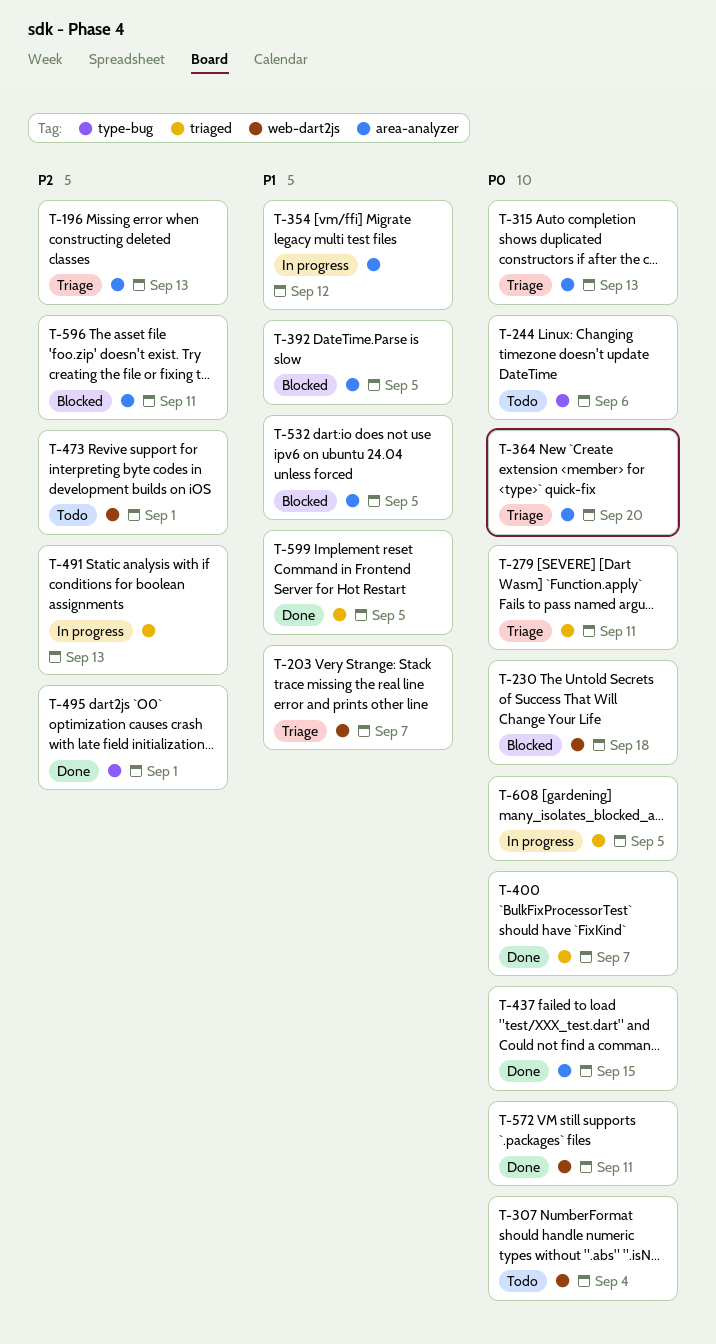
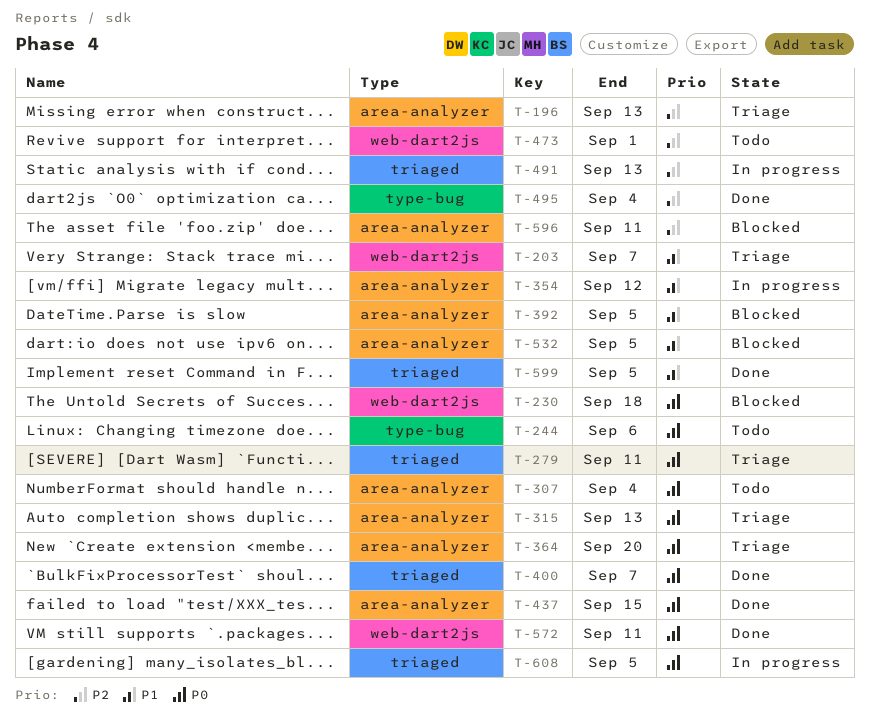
T-307, label: web-dart2js -> area-analyzer
T-495, due: Sep 1 -> Sep 4

